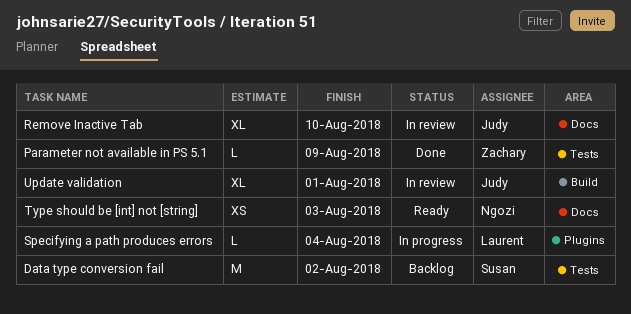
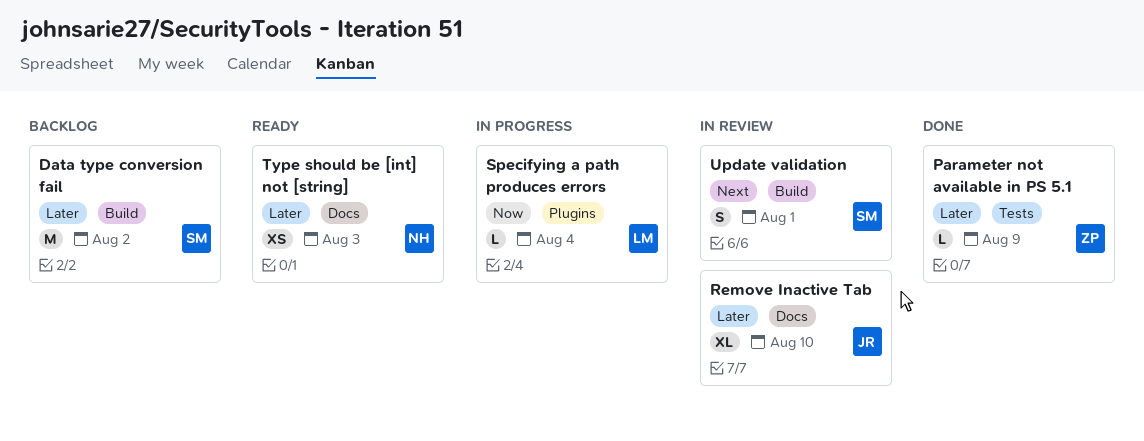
Data type conversion fail, label: Tests -> Build
Update validation, owner: Judy -> Susan
Update validation, estimate: XL -> S

